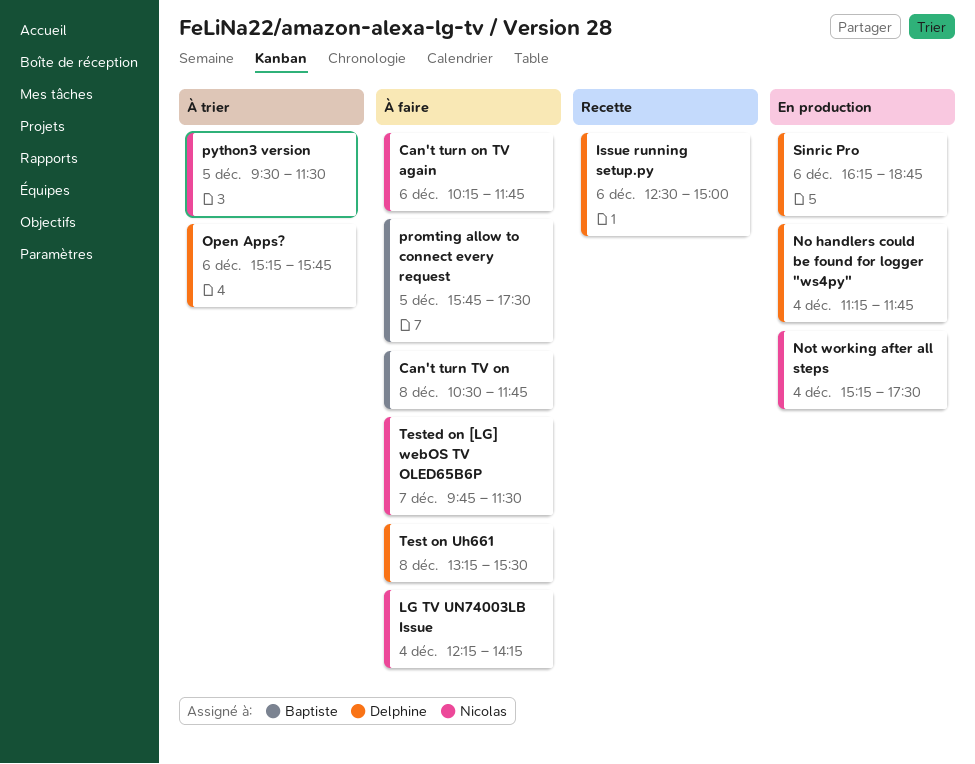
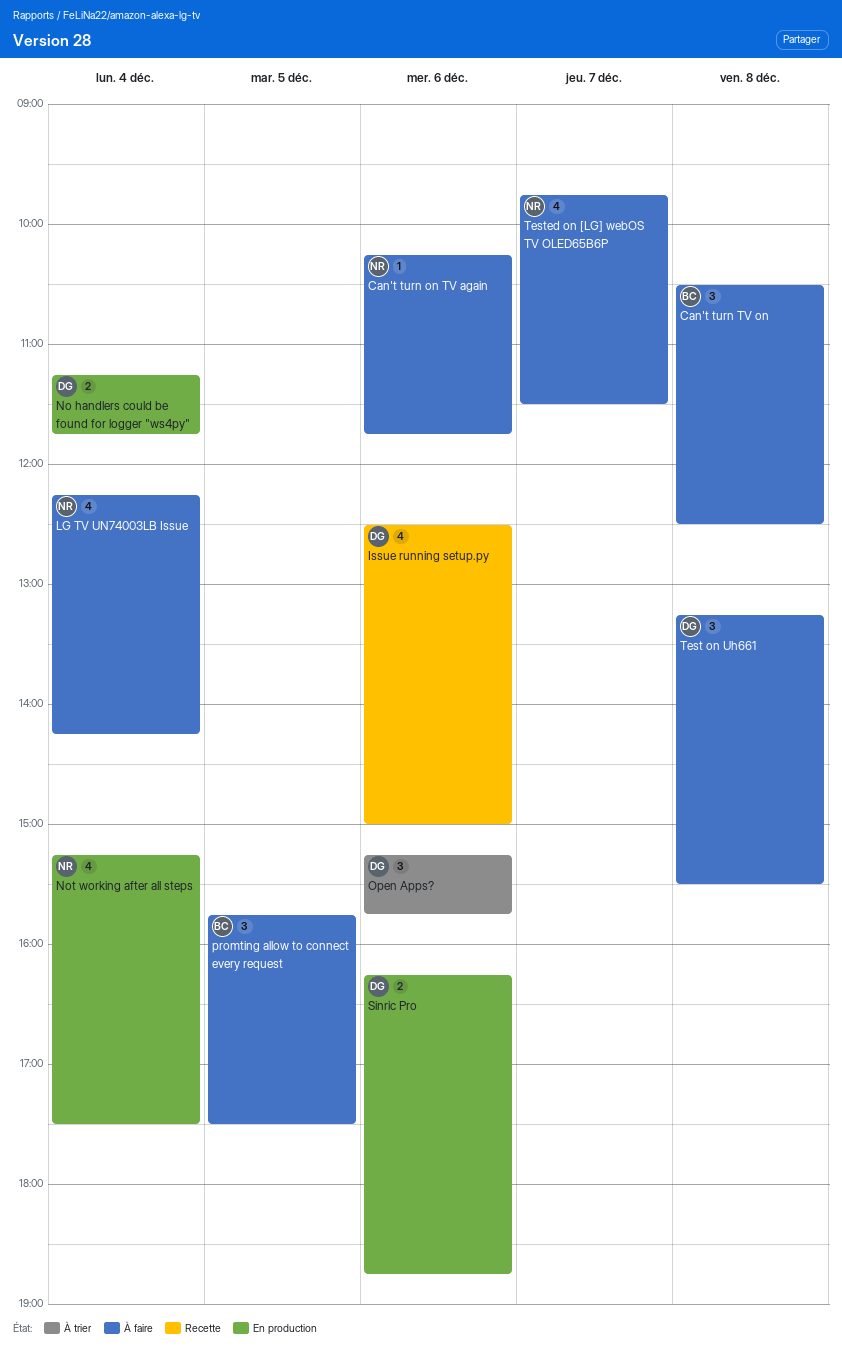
Can't turn TV on, ends: 11:45 -> 12:30
python3 version: present -> none

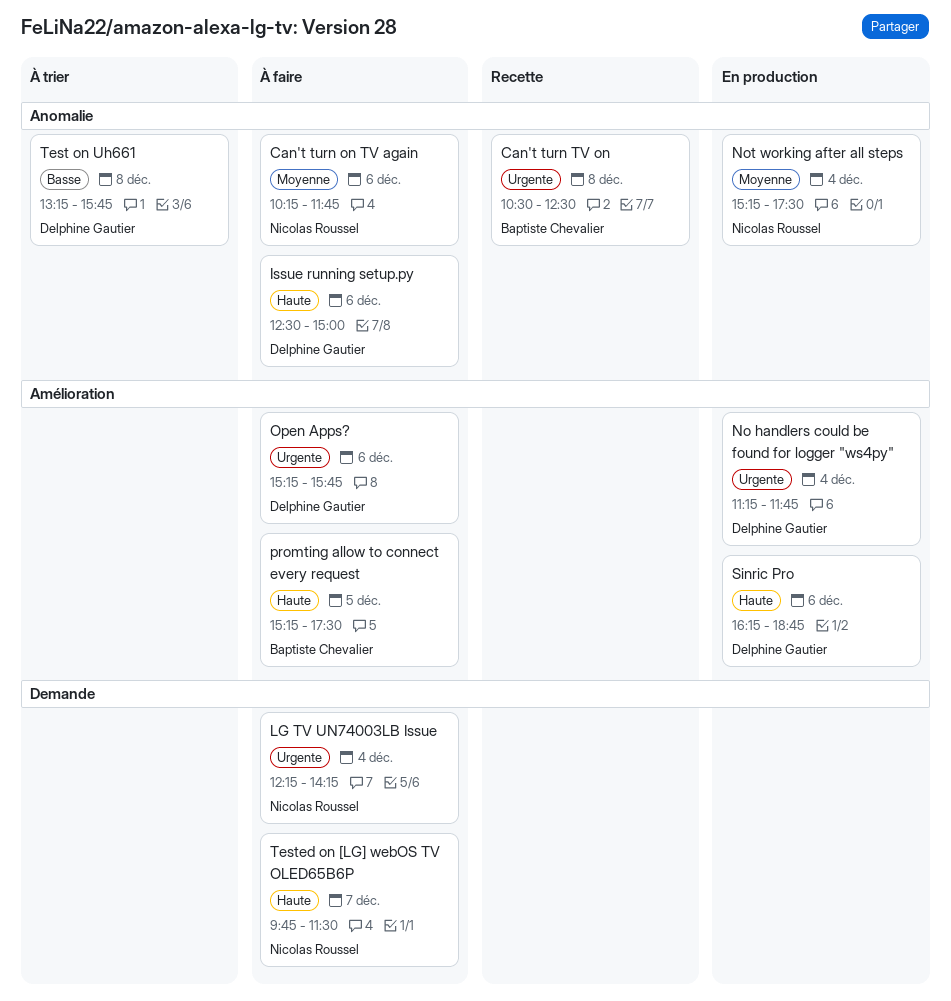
Can't turn TV on, status: À faire -> Recette
Issue running setup.py, status: Recette -> À faire
Open Apps?, status: À trier -> À faire
promting allow to connect every request, begins: 15:45 -> 15:15
Test on Uh661, status: À faire -> À trier
Test on Uh661, ends: 15:30 -> 15:45

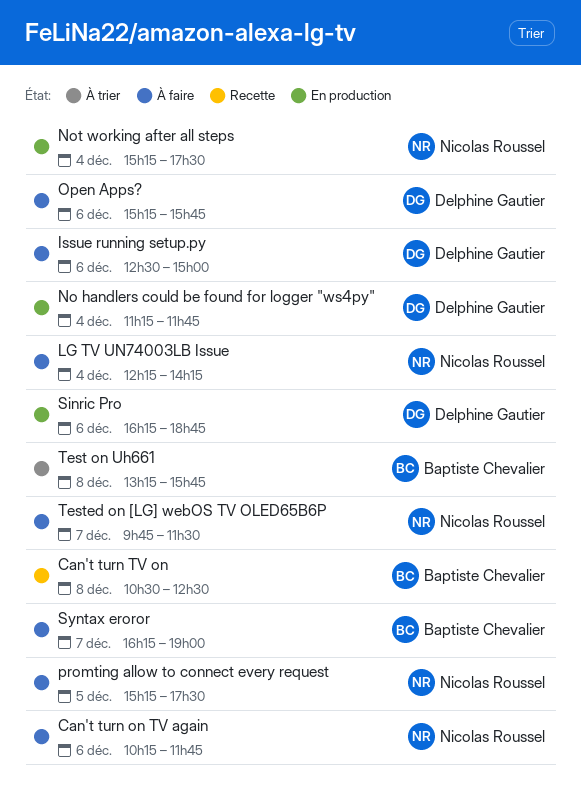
promting allow to connect every request, owner: Baptiste Chevalier -> Nicolas Roussel
Syntax eroror: none -> present
Test on Uh661, owner: Delphine Gautier -> Baptiste Chevalier

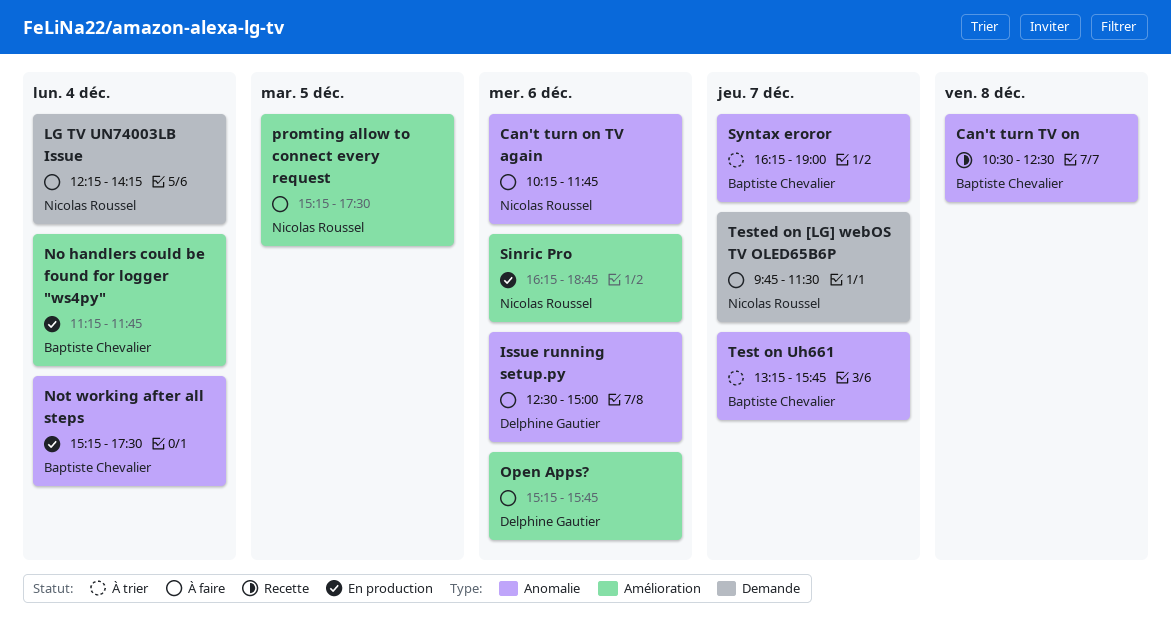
No handlers could be found for logger "ws4py", owner: Delphine Gautier -> Baptiste Chevalier
Not working after all steps, owner: Nicolas Roussel -> Baptiste Chevalier
Sinric Pro, owner: Delphine Gautier -> Nicolas Roussel
Syntax eroror, status: À faire -> À trier
Test on Uh661, day: Dec 8 -> Dec 7

